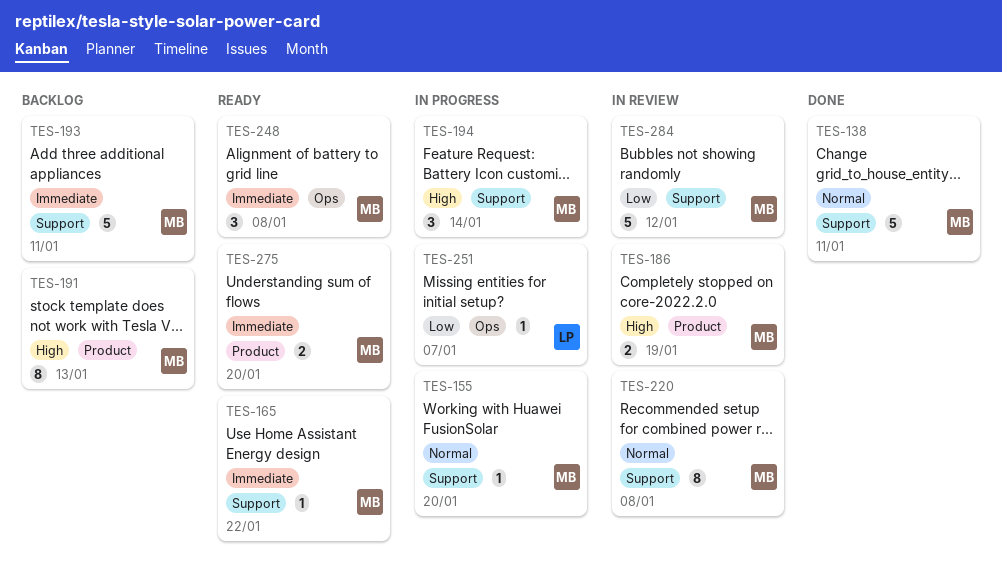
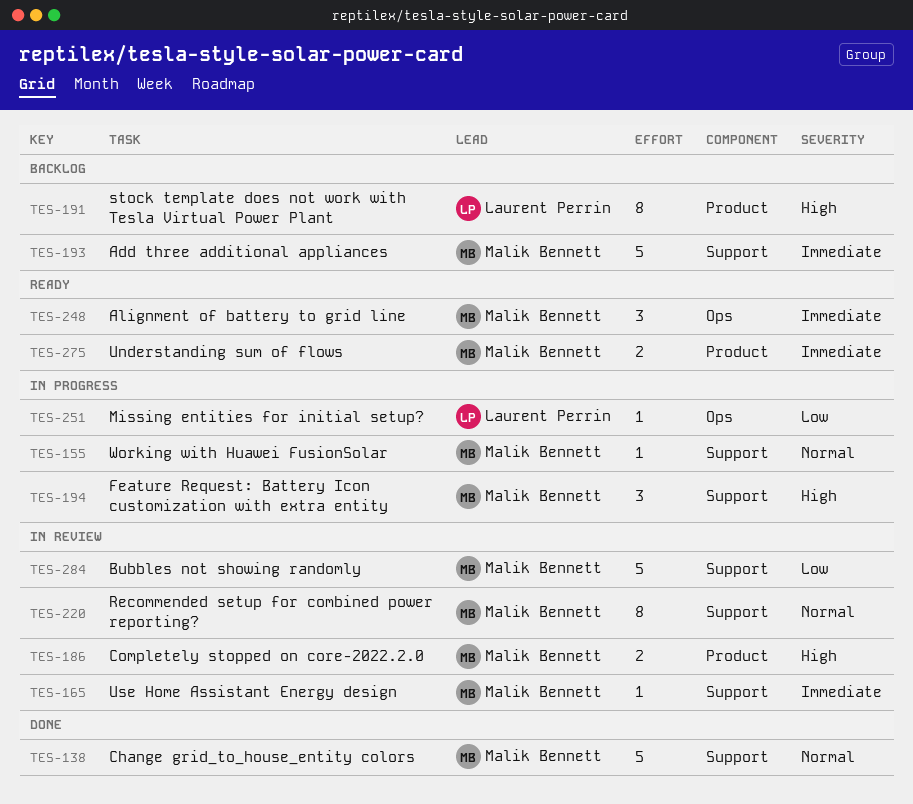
TES-165, status: Ready -> In review
TES-191, owner: Malik Bennett -> Laurent Perrin

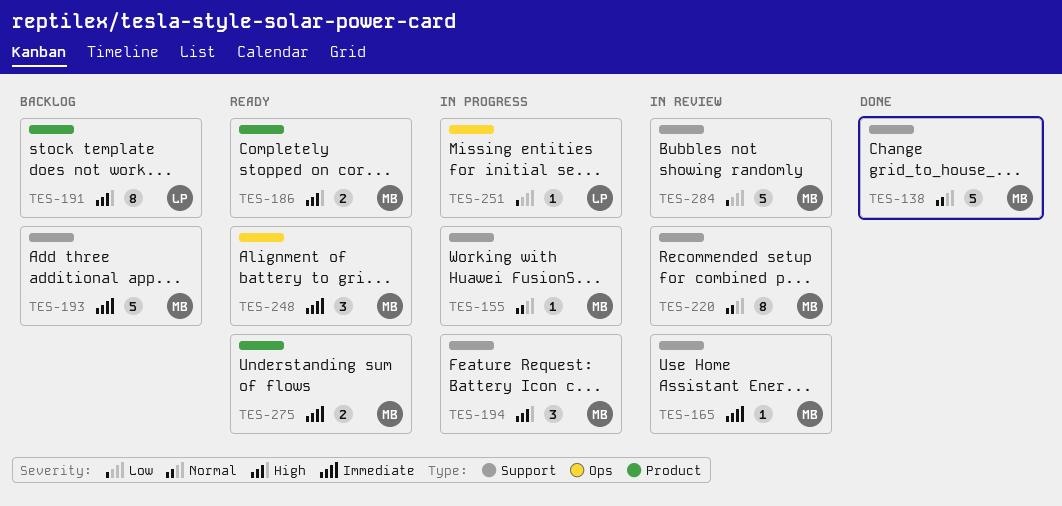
TES-186, status: In review -> Ready

